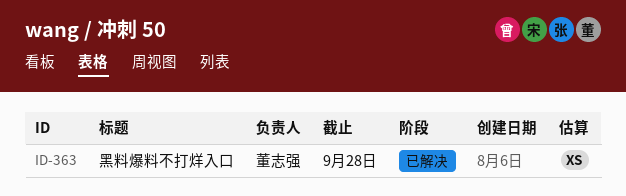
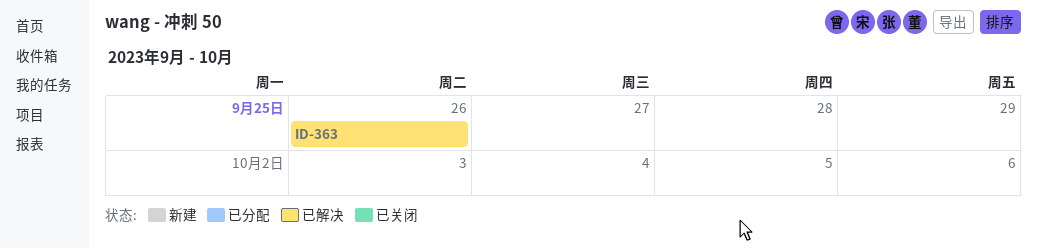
ID-363, due: Sep 28 -> Sep 26

